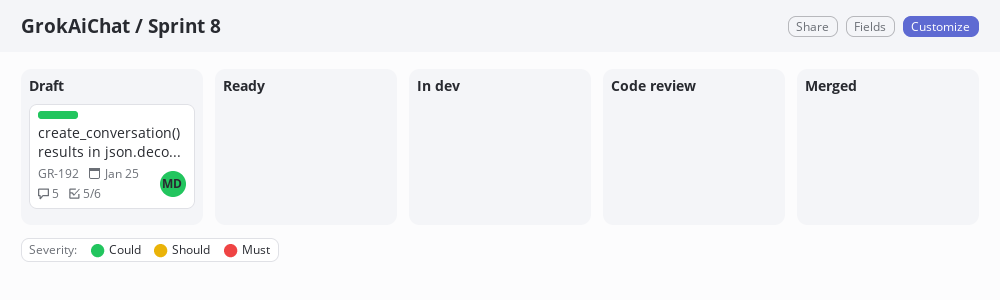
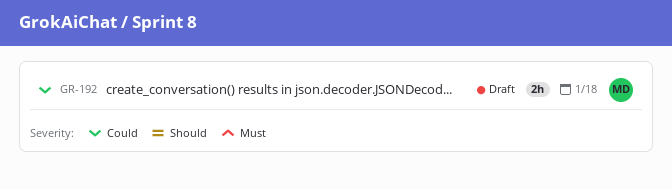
GR-192, due: Jan 25 -> Jan 18

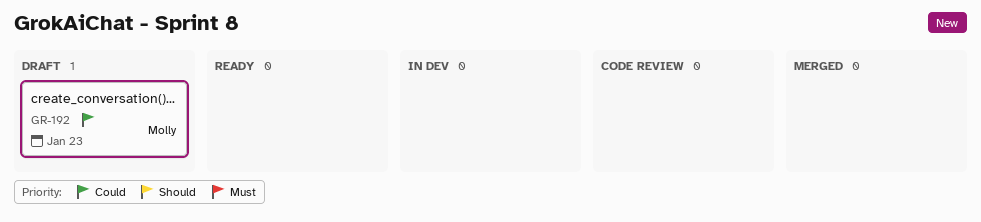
GR-192, due: Jan 18 -> Jan 23

